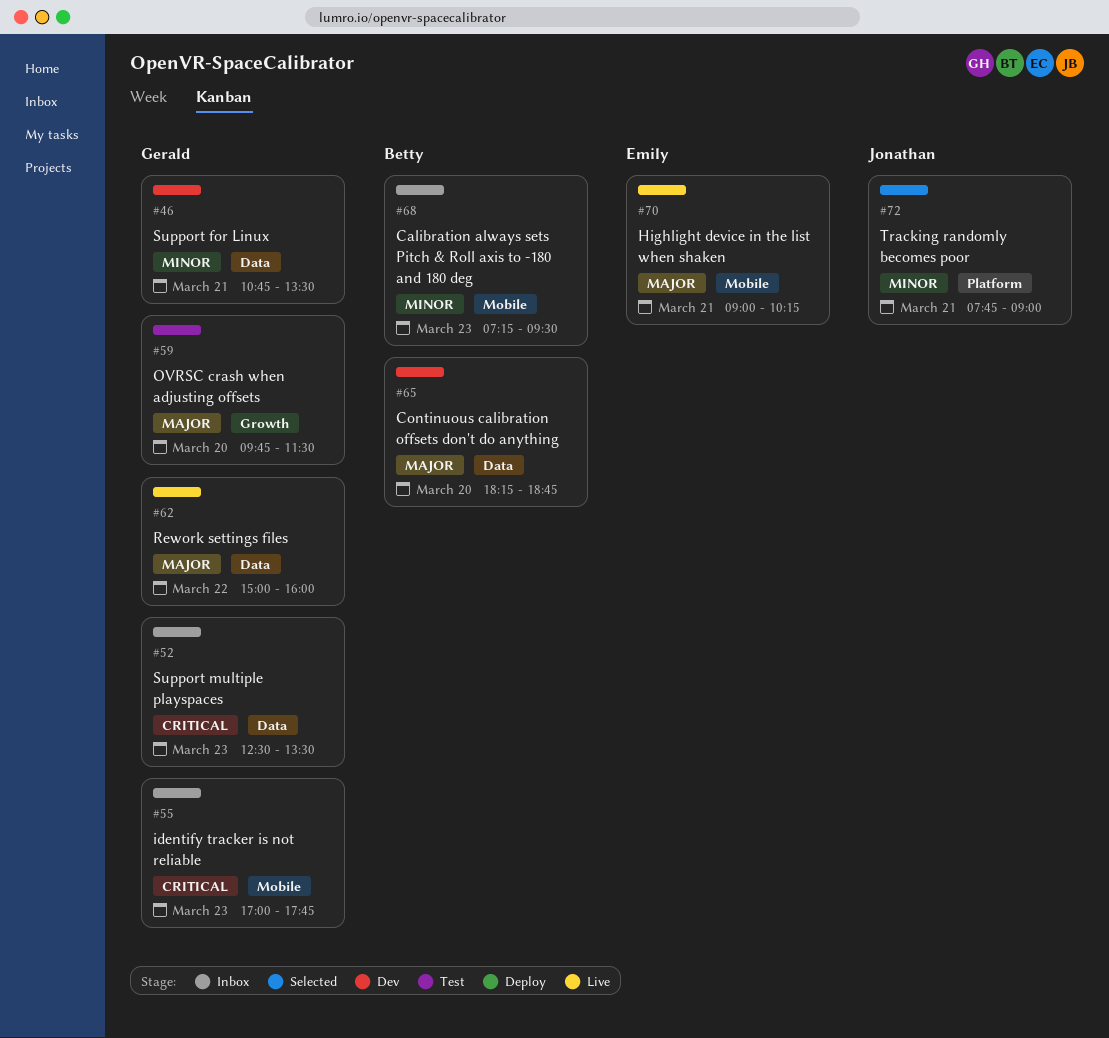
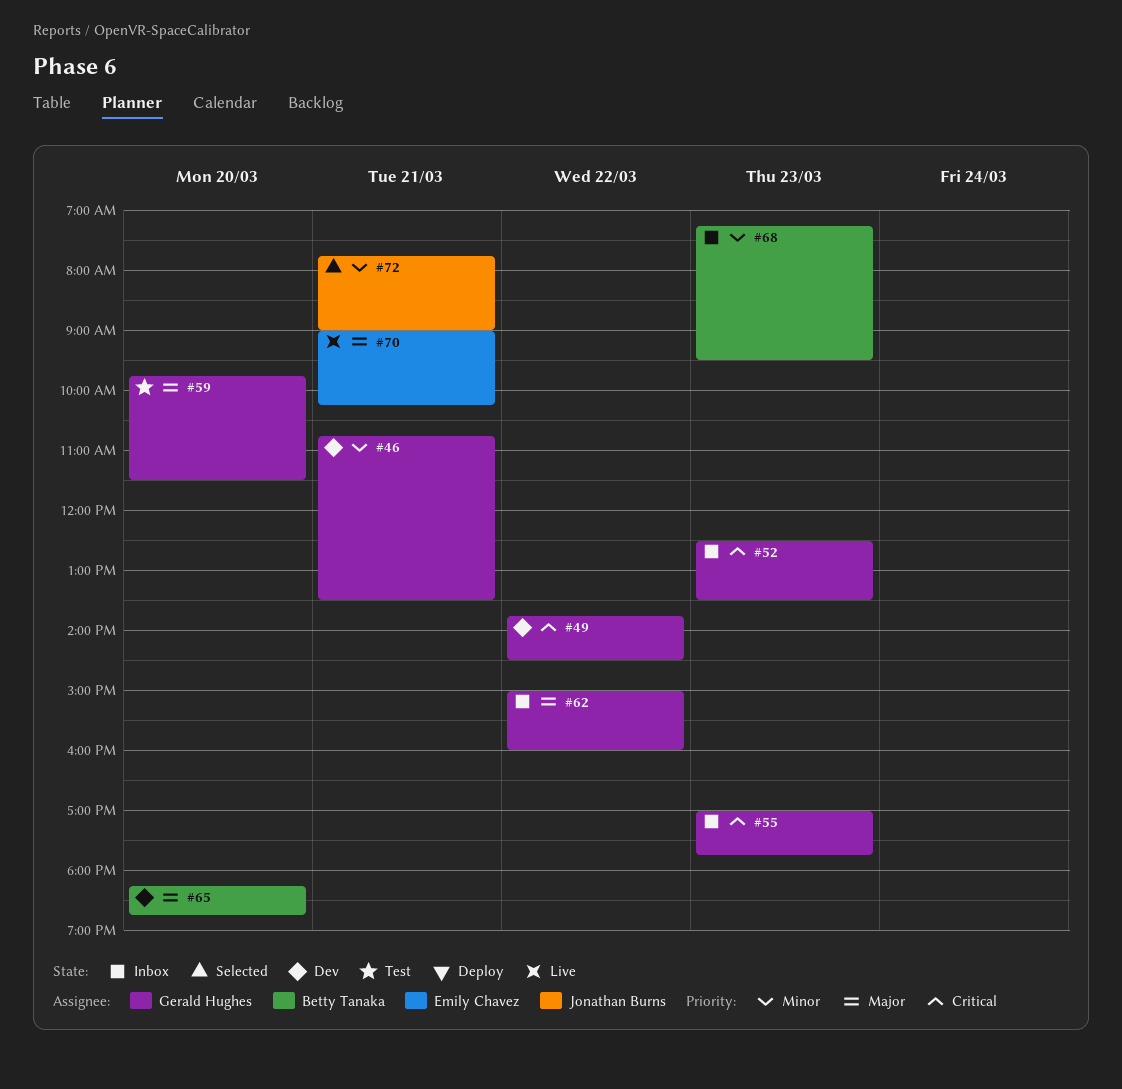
#49: none -> present
#62, status: Live -> Inbox

